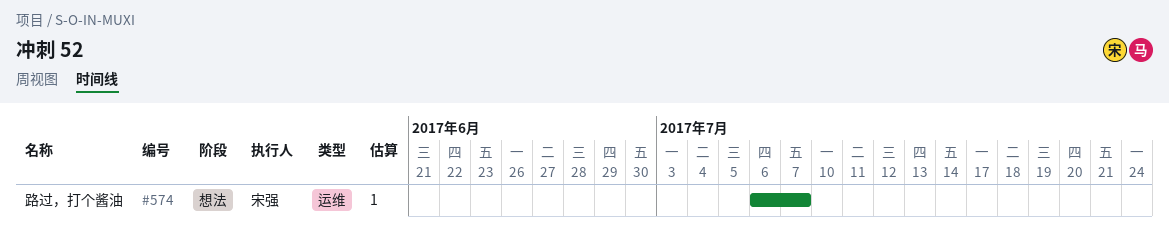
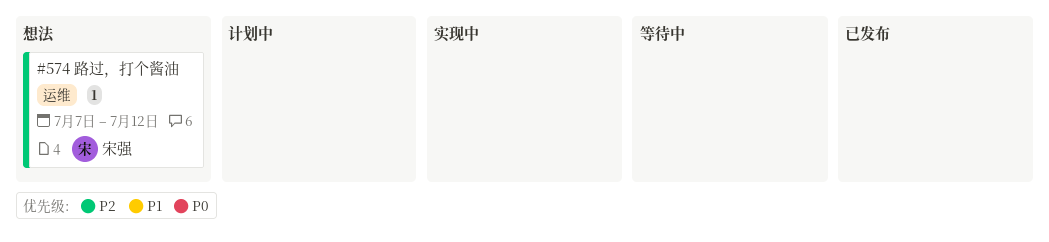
#574, start: Jul 6 -> Jul 7
#574, due: Jul 7 -> Jul 12

